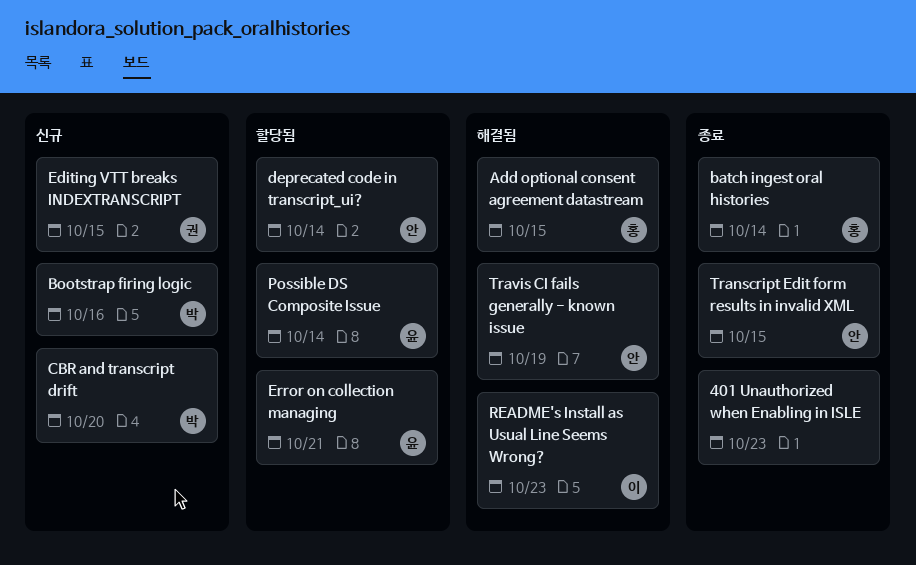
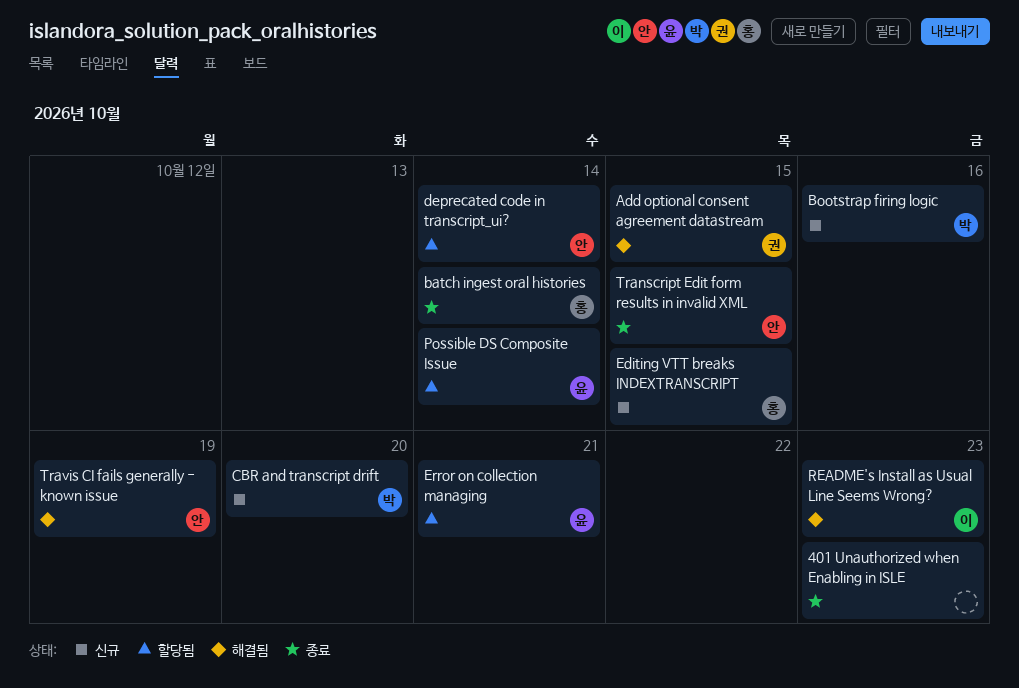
Add optional consent agreement datastream, owner: 홍 -> 권
Editing VTT breaks INDEXTRANSCRIPT, owner: 권 -> 홍

